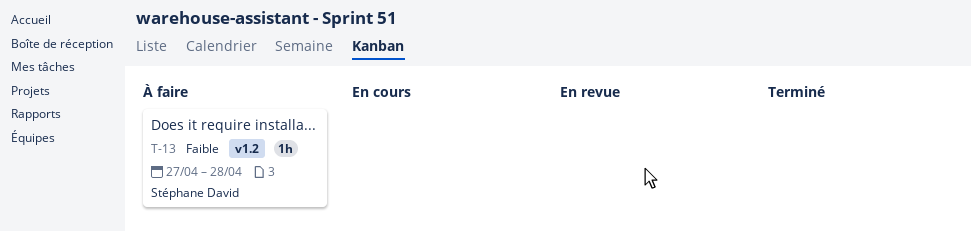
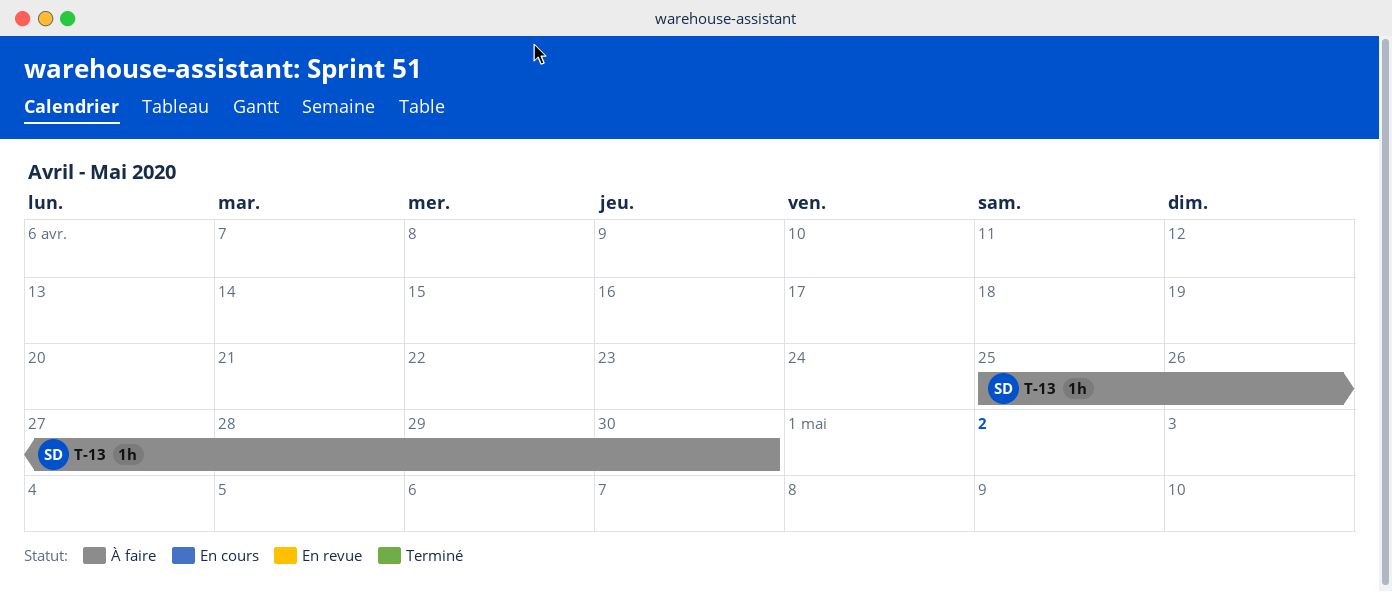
T-13, start: Apr 27 -> Apr 25
T-13, due: Apr 28 -> Apr 30

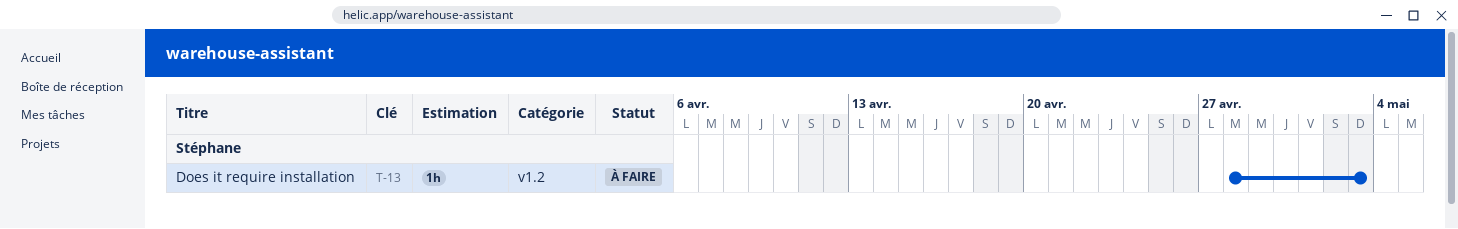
T-13, start: Apr 25 -> Apr 28
T-13, due: Apr 30 -> May 3

